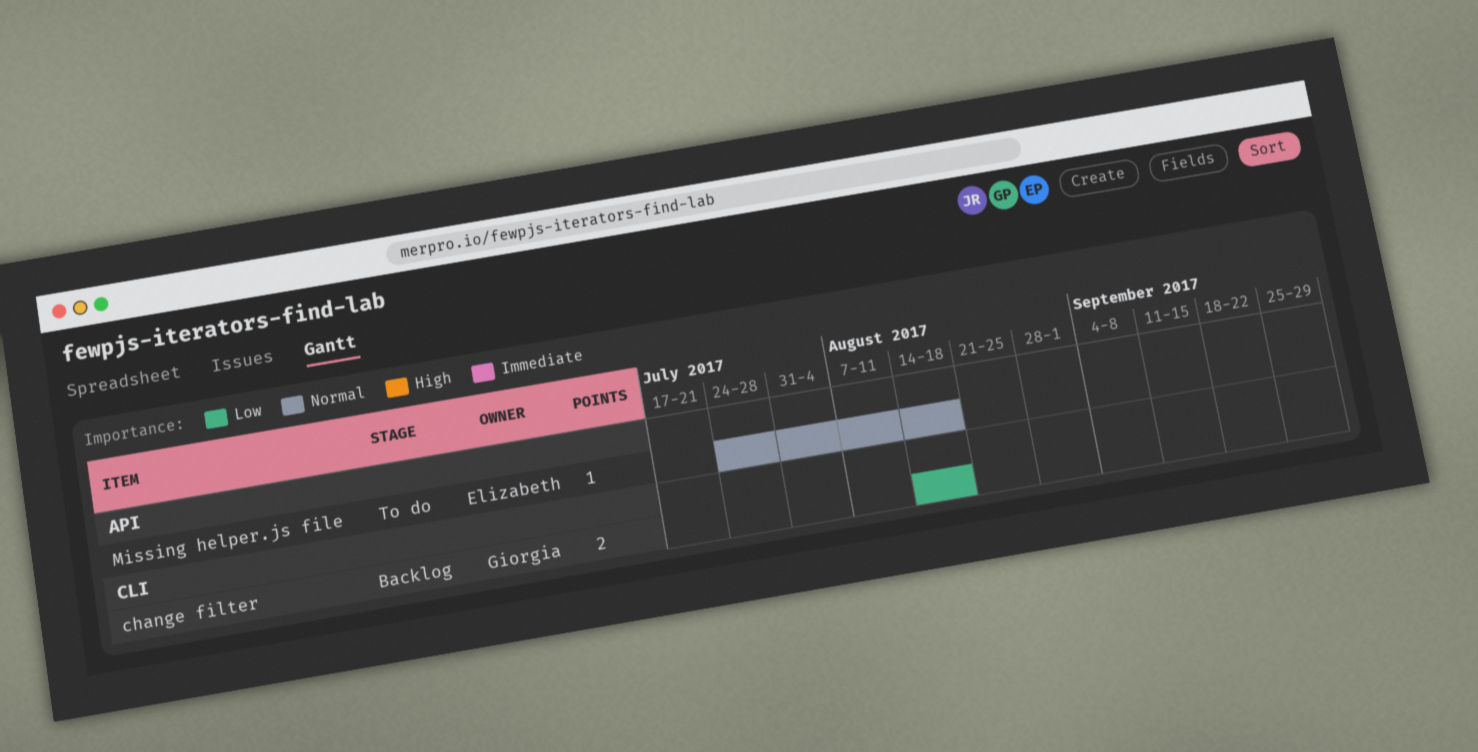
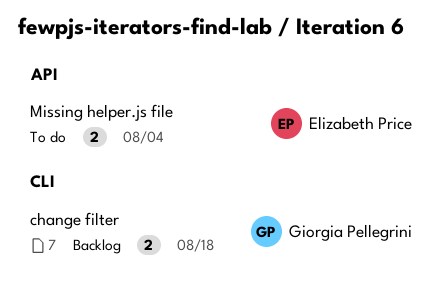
Missing helper.js file, estimate: 1 -> 2
Missing helper.js file, due: Aug 18 -> Aug 4

